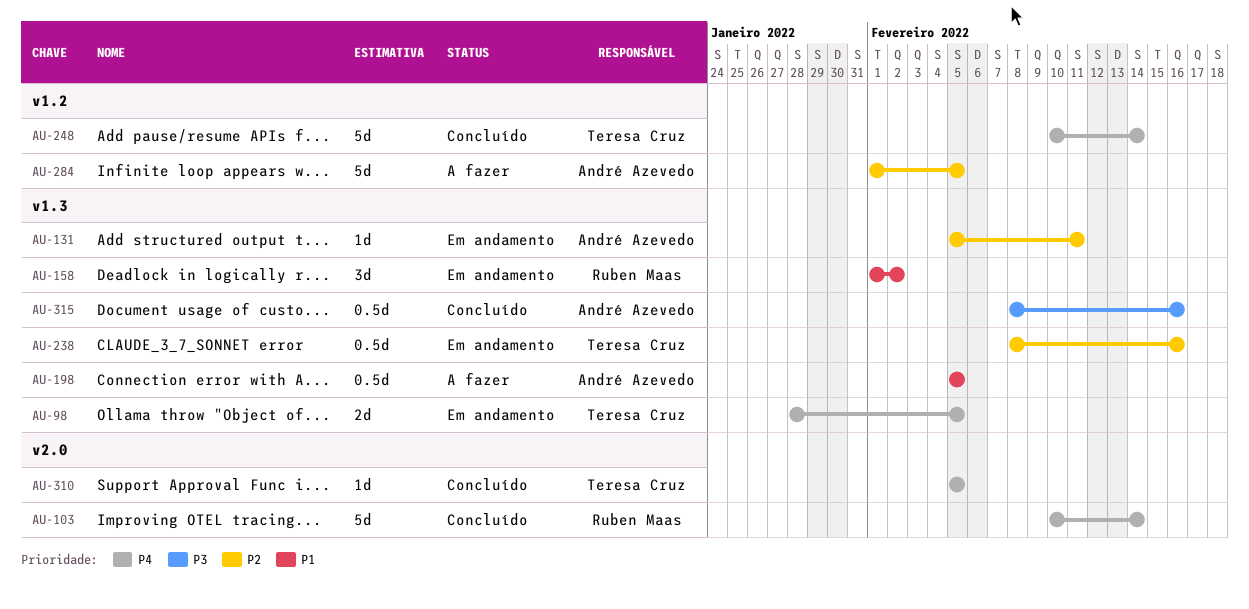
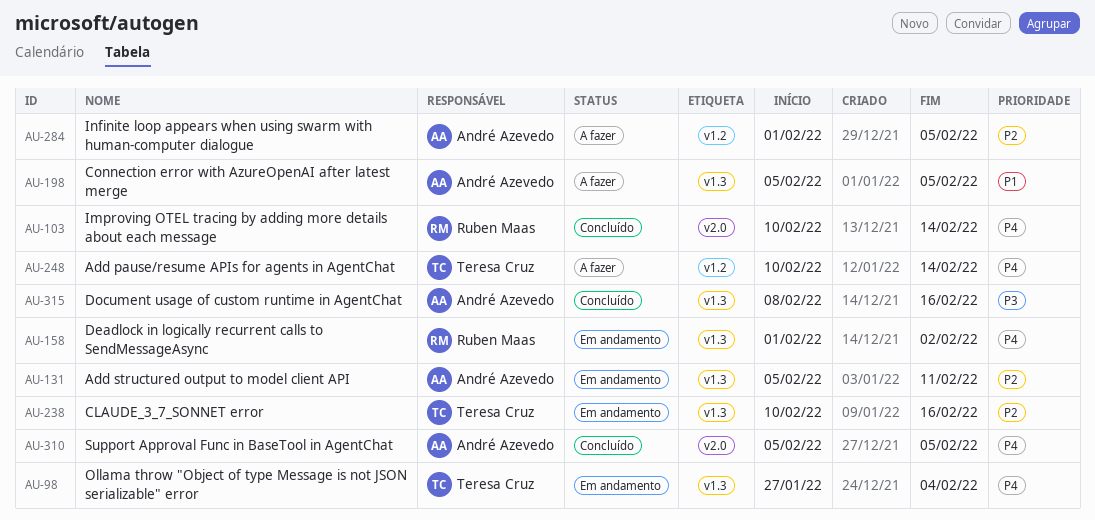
AU-98, start: Jan 28 -> Jan 27
AU-98, due: Feb 5 -> Feb 4
AU-158, priority: P1 -> P4
AU-238, start: Feb 8 -> Feb 10
AU-248, status: Concluído -> A fazer
AU-310, owner: Teresa Cruz -> André Azevedo

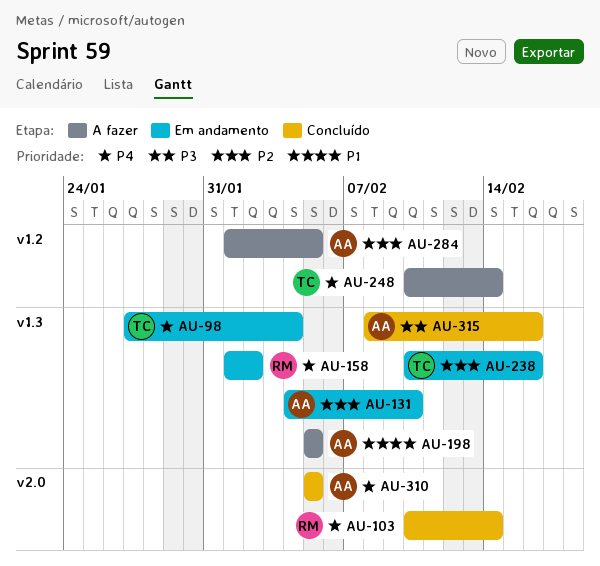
AU-131, start: Feb 5 -> Feb 4
AU-131, due: Feb 11 -> Feb 10

